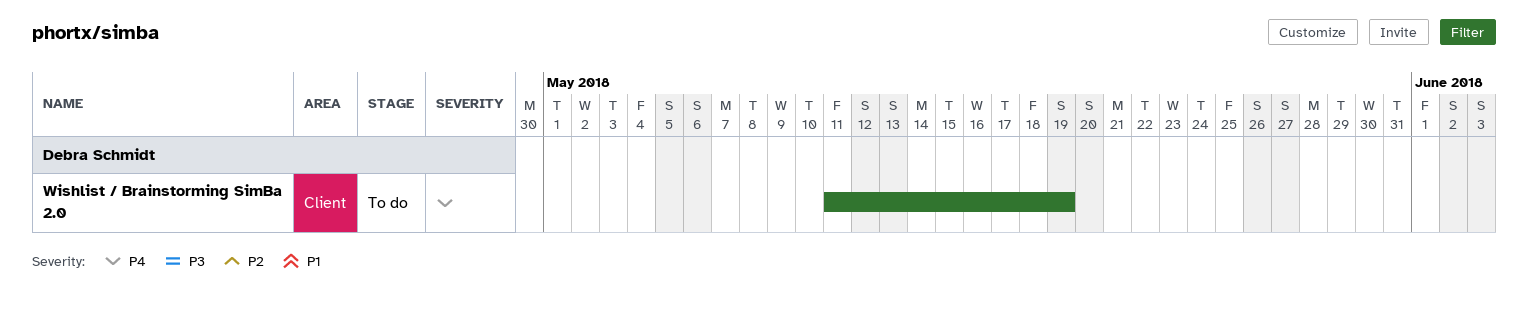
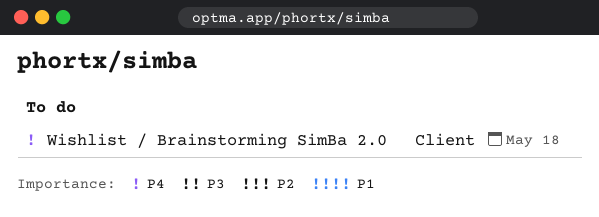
Wishlist / Brainstorming SimBa 2.0, due: May 19 -> May 18

